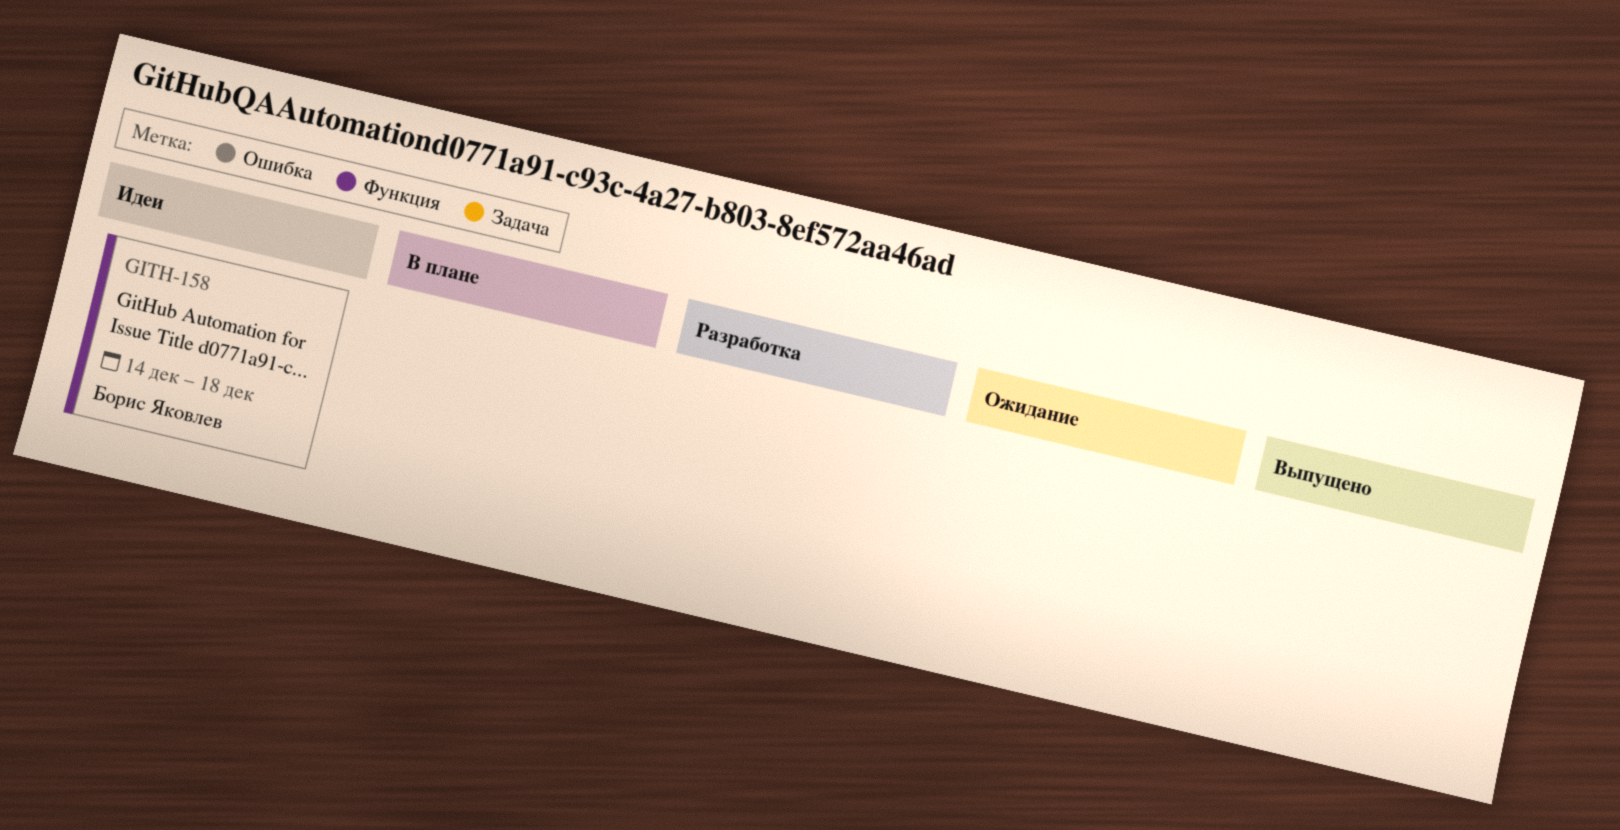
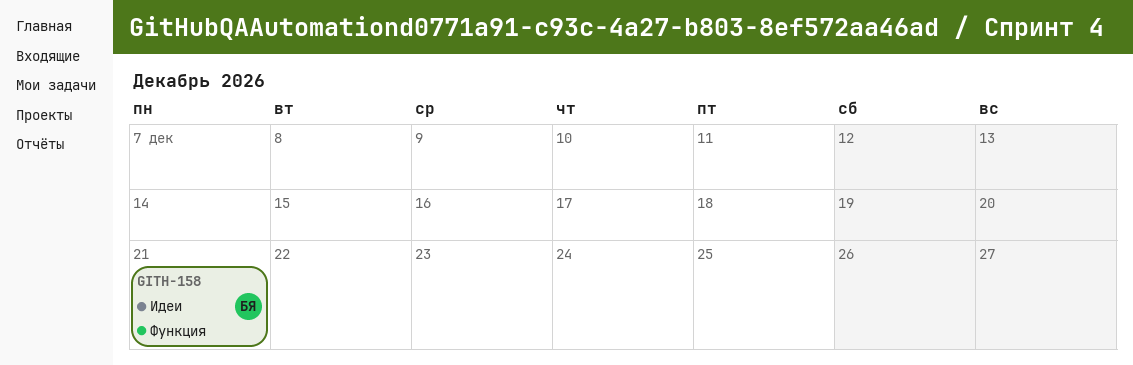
GITH-158, due: Dec 18 -> Dec 21

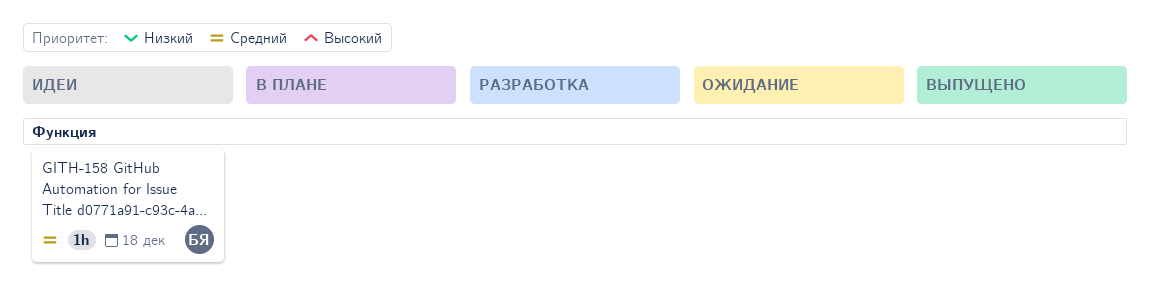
GITH-158, due: Dec 21 -> Dec 18

